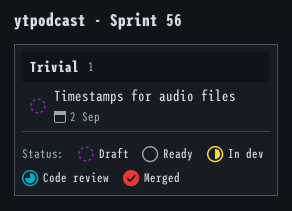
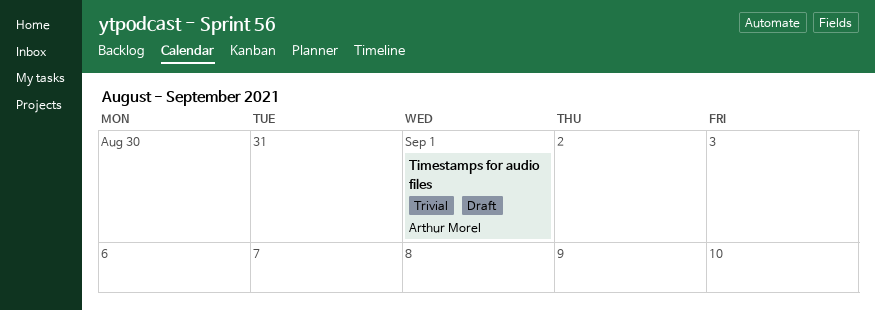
Timestamps for audio files, due: Sep 2 -> Sep 1

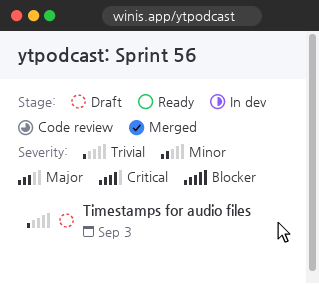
Timestamps for audio files, due: Sep 1 -> Sep 3

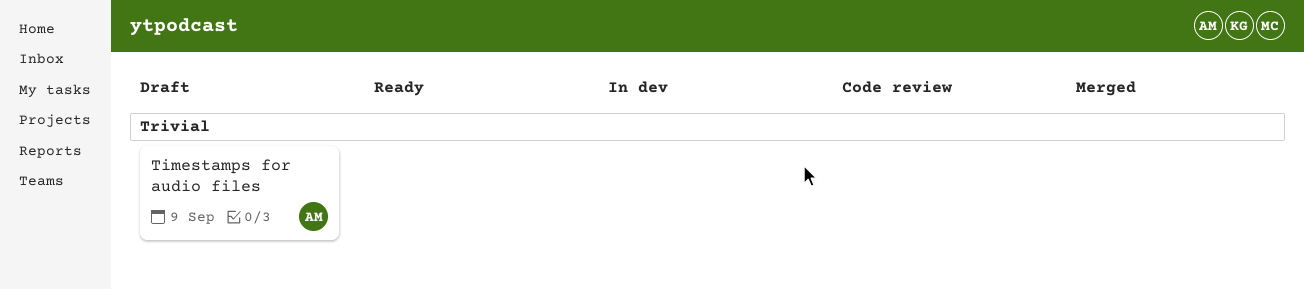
Timestamps for audio files, due: Sep 3 -> Sep 9

